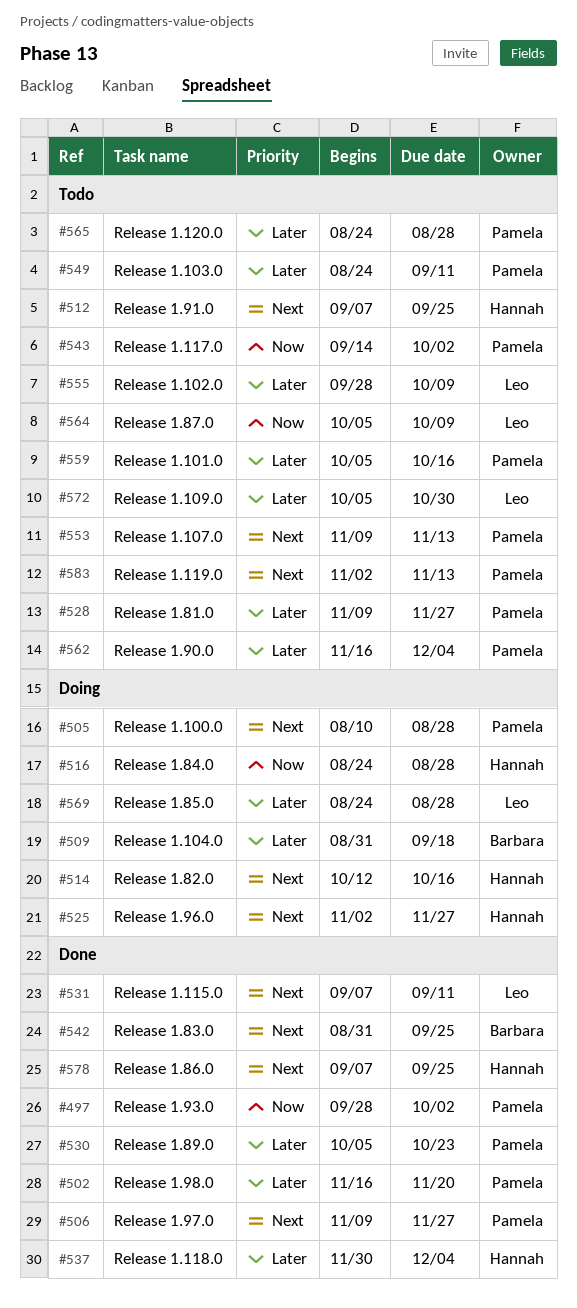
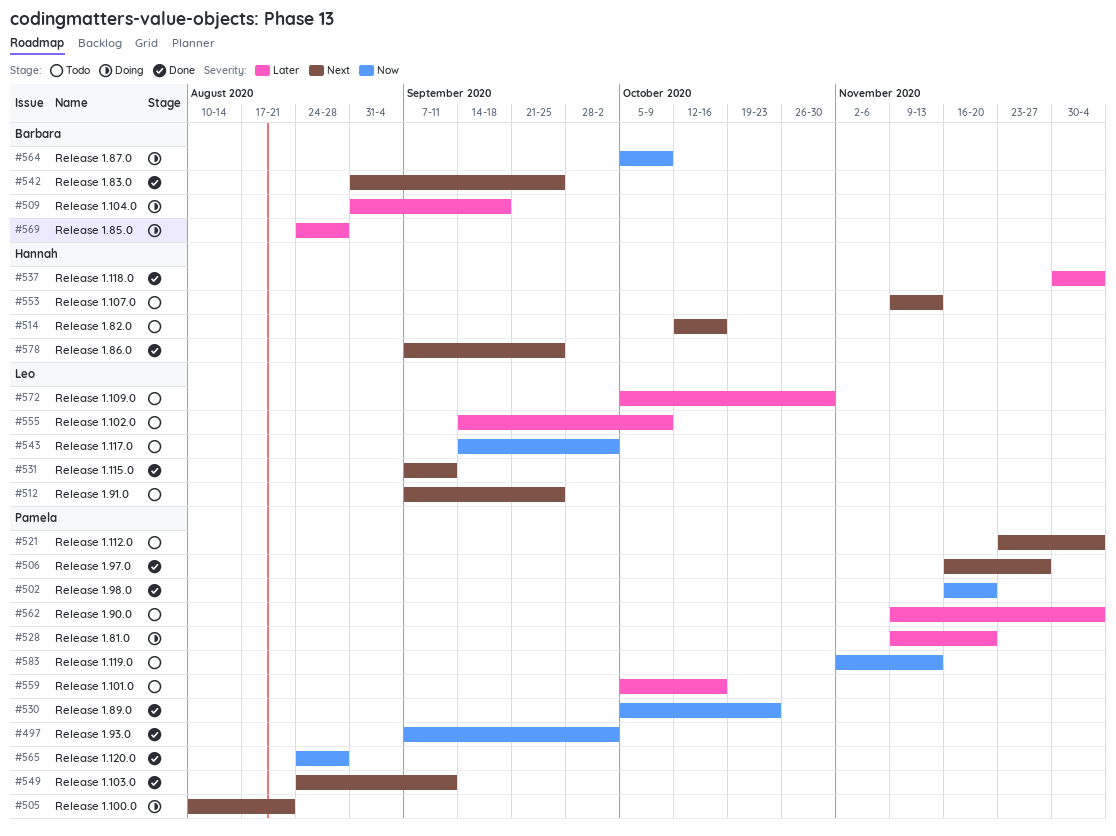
#497, start: Sep 28 -> Sep 7
#502, priority: Later -> Now
#505, due: Aug 28 -> Aug 21
#506, start: Nov 9 -> Nov 16
#512, owner: Hannah -> Leo
#514, status: Doing -> Todo
#516: present -> none
#521: none -> present
#525: present -> none
#528, status: Todo -> Doing
#528, due: Nov 27 -> Nov 20
#530, priority: Later -> Now
#543, owner: Pamela -> Leo
#549, status: Todo -> Done
#549, priority: Later -> Next
#553, owner: Pamela -> Hannah
#555, start: Sep 28 -> Sep 14
#562, start: Nov 16 -> Nov 9
#564, status: Todo -> Doing
#564, owner: Leo -> Barbara
#565, status: Todo -> Done
#565, priority: Later -> Now
#569, owner: Leo -> Barbara
#583, priority: Next -> Now

